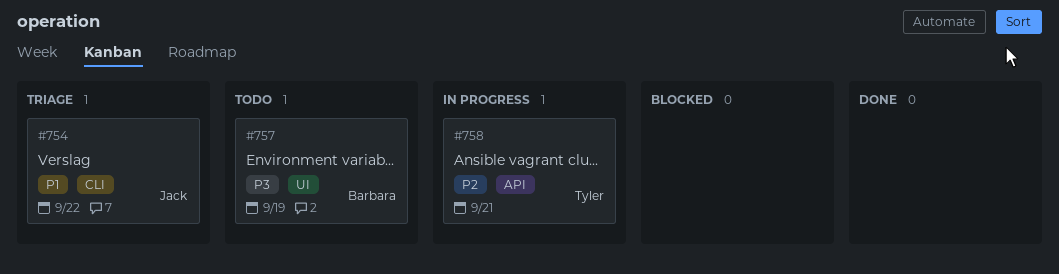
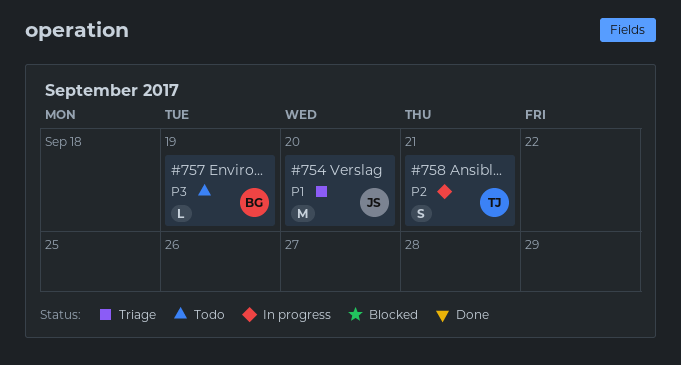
#754, due: Sep 22 -> Sep 20

